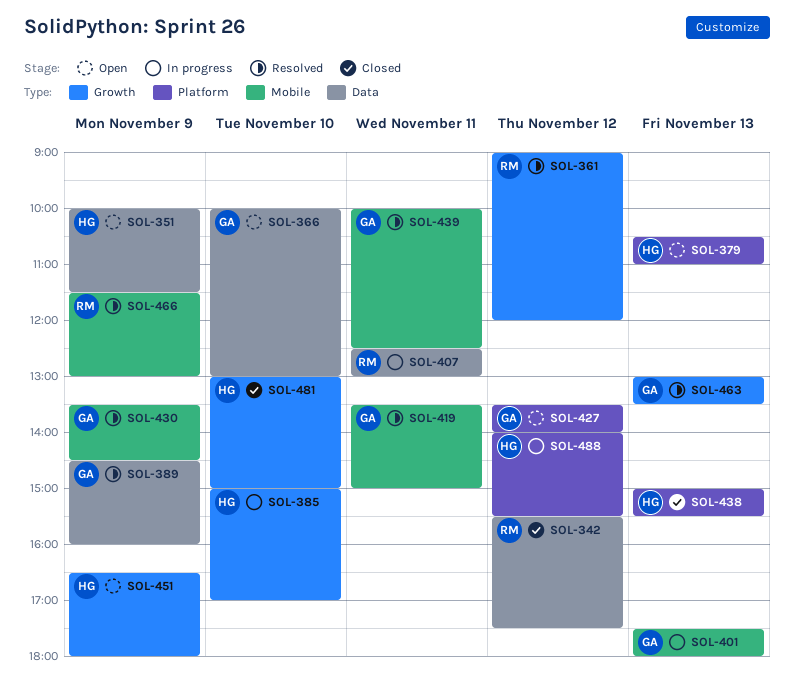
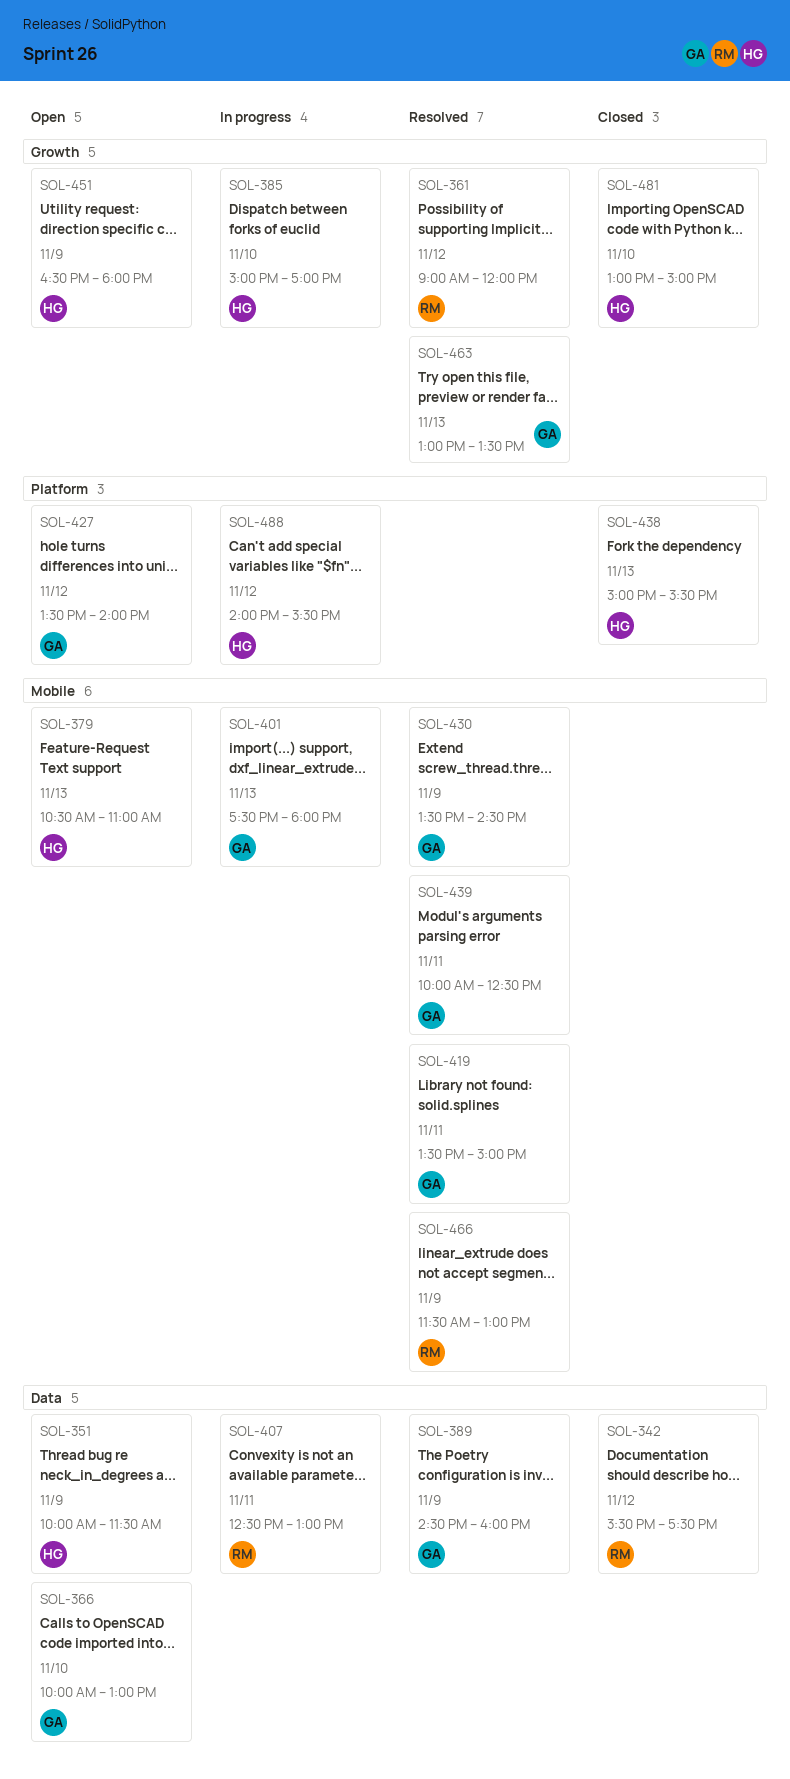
SOL-379, label: Platform -> Mobile

